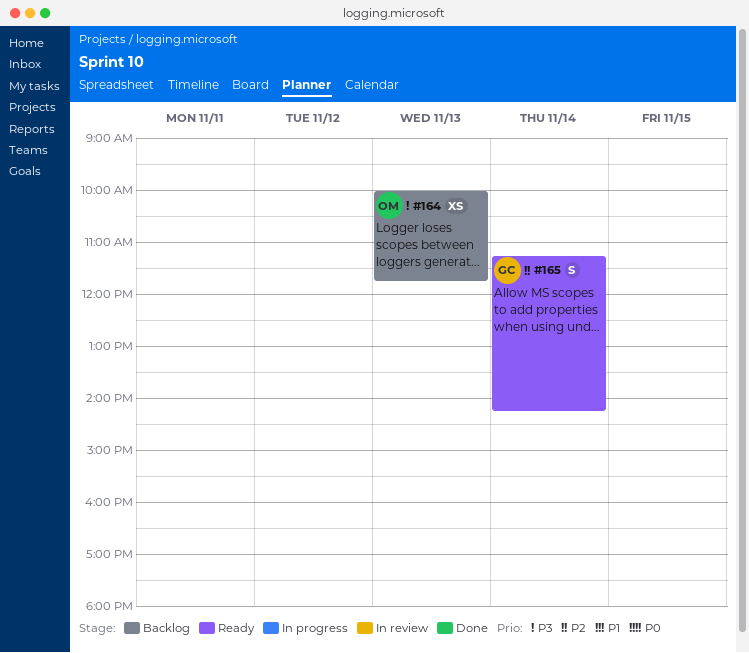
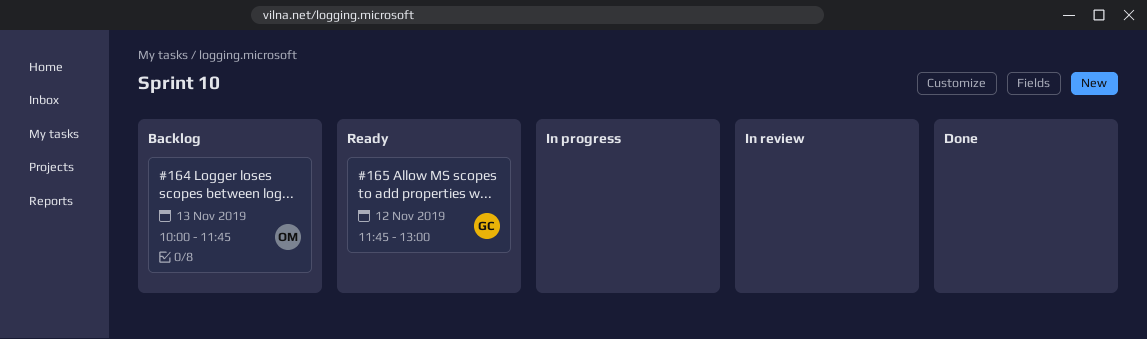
#165, day: Nov 14 -> Nov 12
#165, begins: 11:15 -> 11:45
#165, ends: 14:15 -> 13:00

